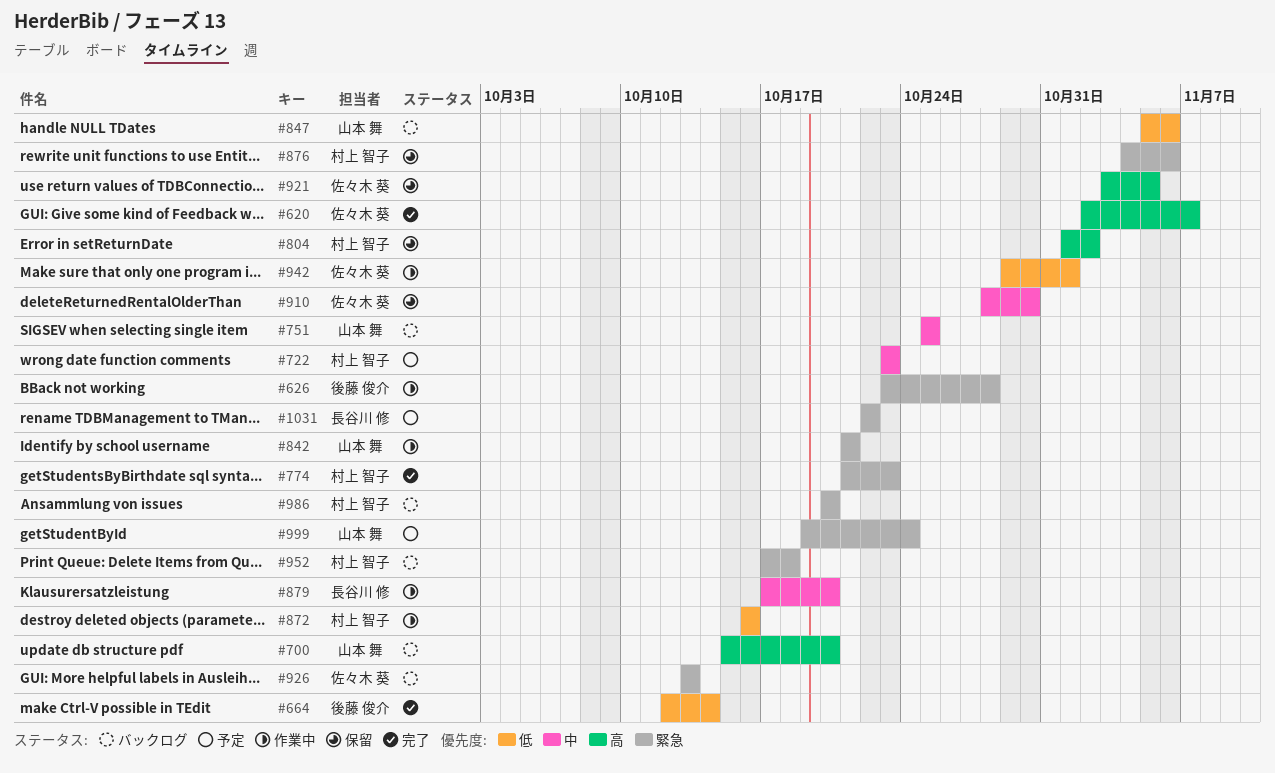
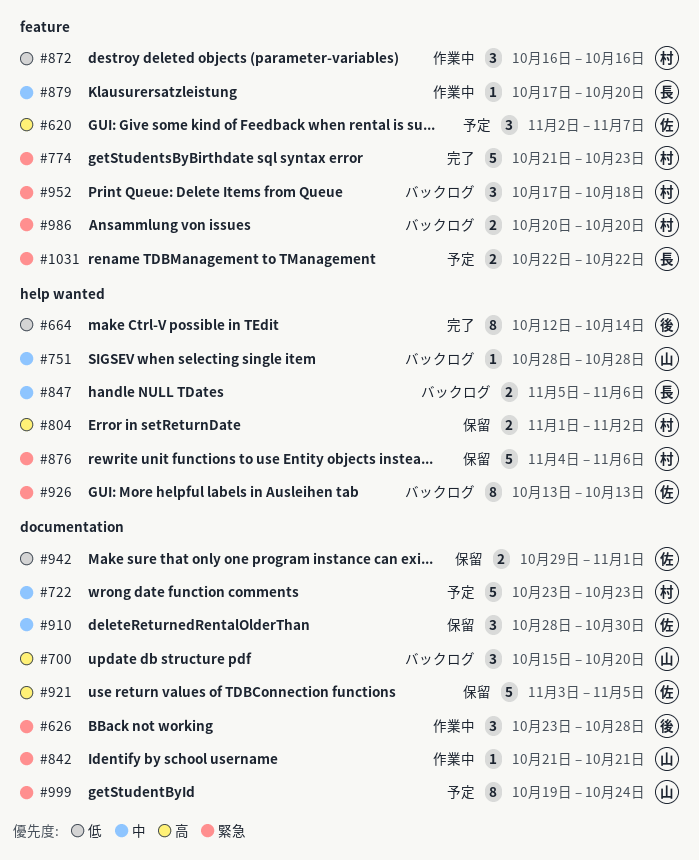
#620, status: 完了 -> 予定
#751, start: Oct 25 -> Oct 28
#751, due: Oct 25 -> Oct 28
#847, owner: 山本 舞 -> 長谷川 修
#847, priority: 低 -> 中
#942, status: 作業中 -> 保留

